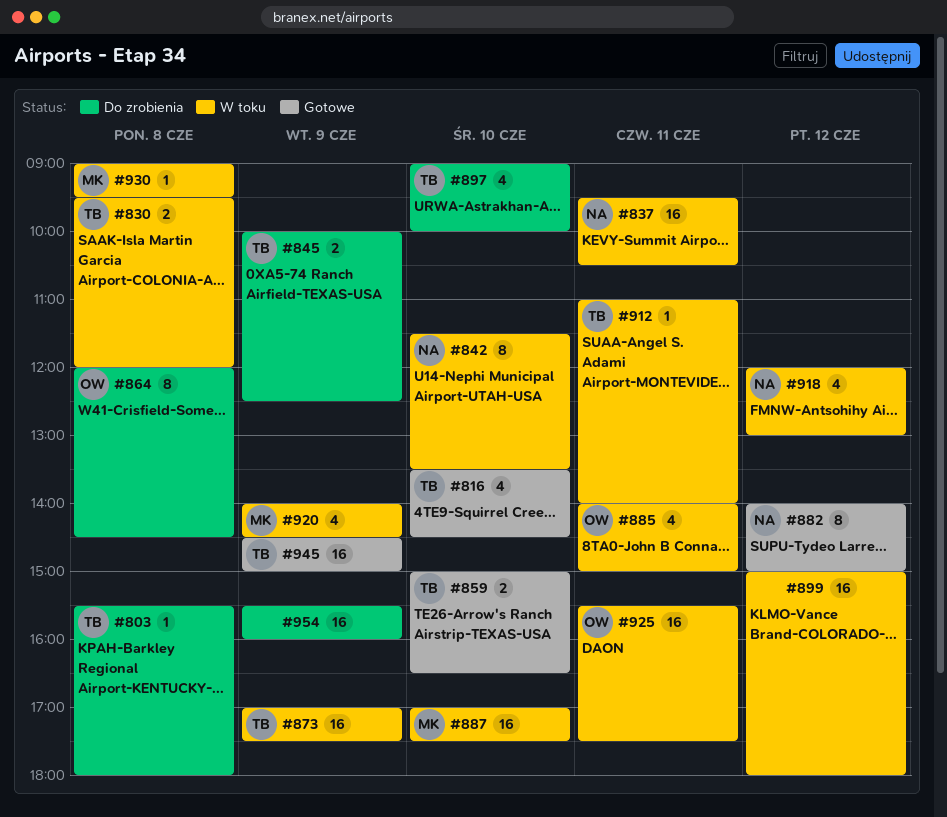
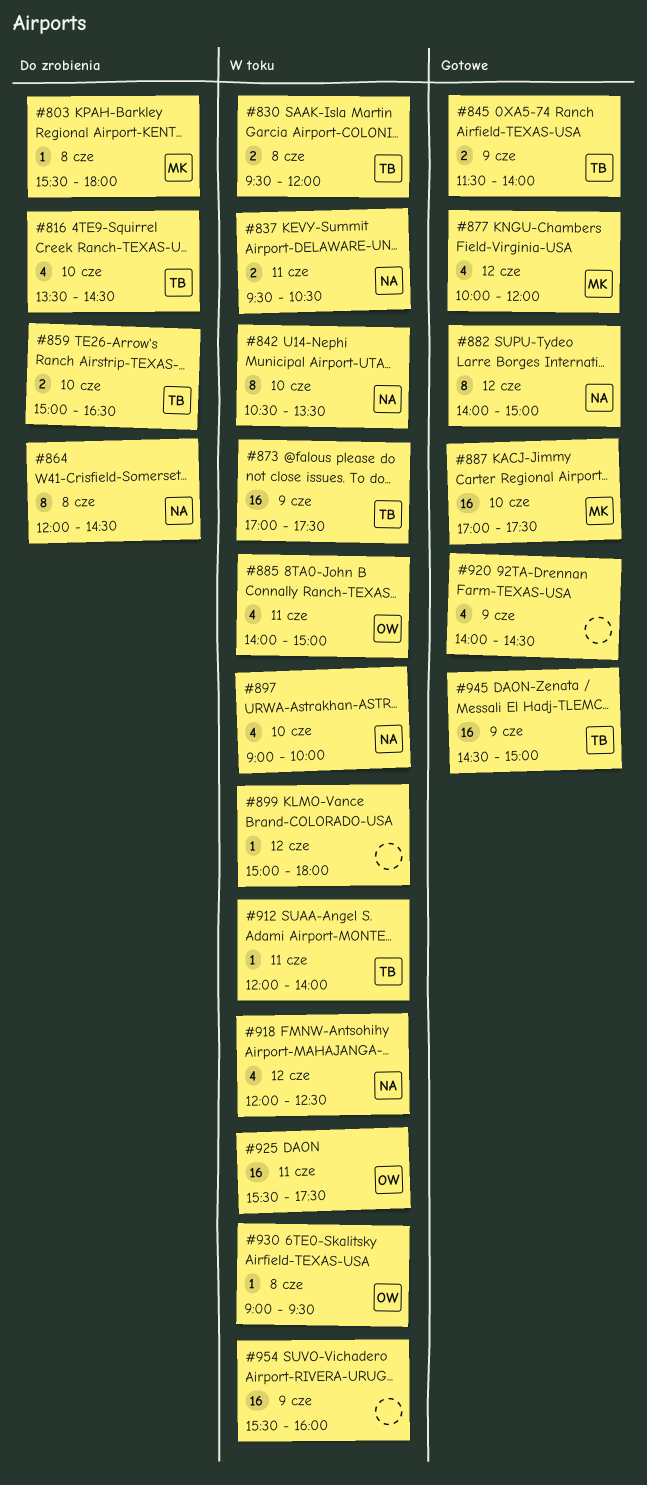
#803, owner: TB -> MK
#816, status: Gotowe -> Do zrobienia
#837, estimate: 16 -> 2
#842, begins: 11:30 -> 10:30
#845, status: Do zrobienia -> Gotowe
#845, begins: 10:00 -> 11:30
#845, ends: 12:30 -> 14:00
#859, status: Gotowe -> Do zrobienia
#864, owner: OW -> NA
#877: none -> present
#887, status: W toku -> Gotowe
#897, status: Do zrobienia -> W toku
#897, owner: TB -> NA
#899, estimate: 16 -> 1
#912, begins: 11:00 -> 12:00
#918, ends: 13:00 -> 12:30
#920, status: W toku -> Gotowe
#920, owner: MK -> none
#930, owner: MK -> OW
#954, status: Do zrobienia -> W toku

